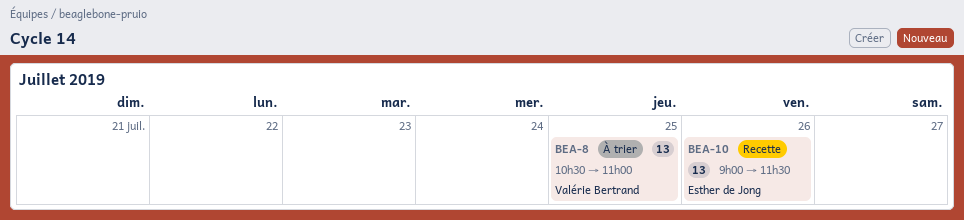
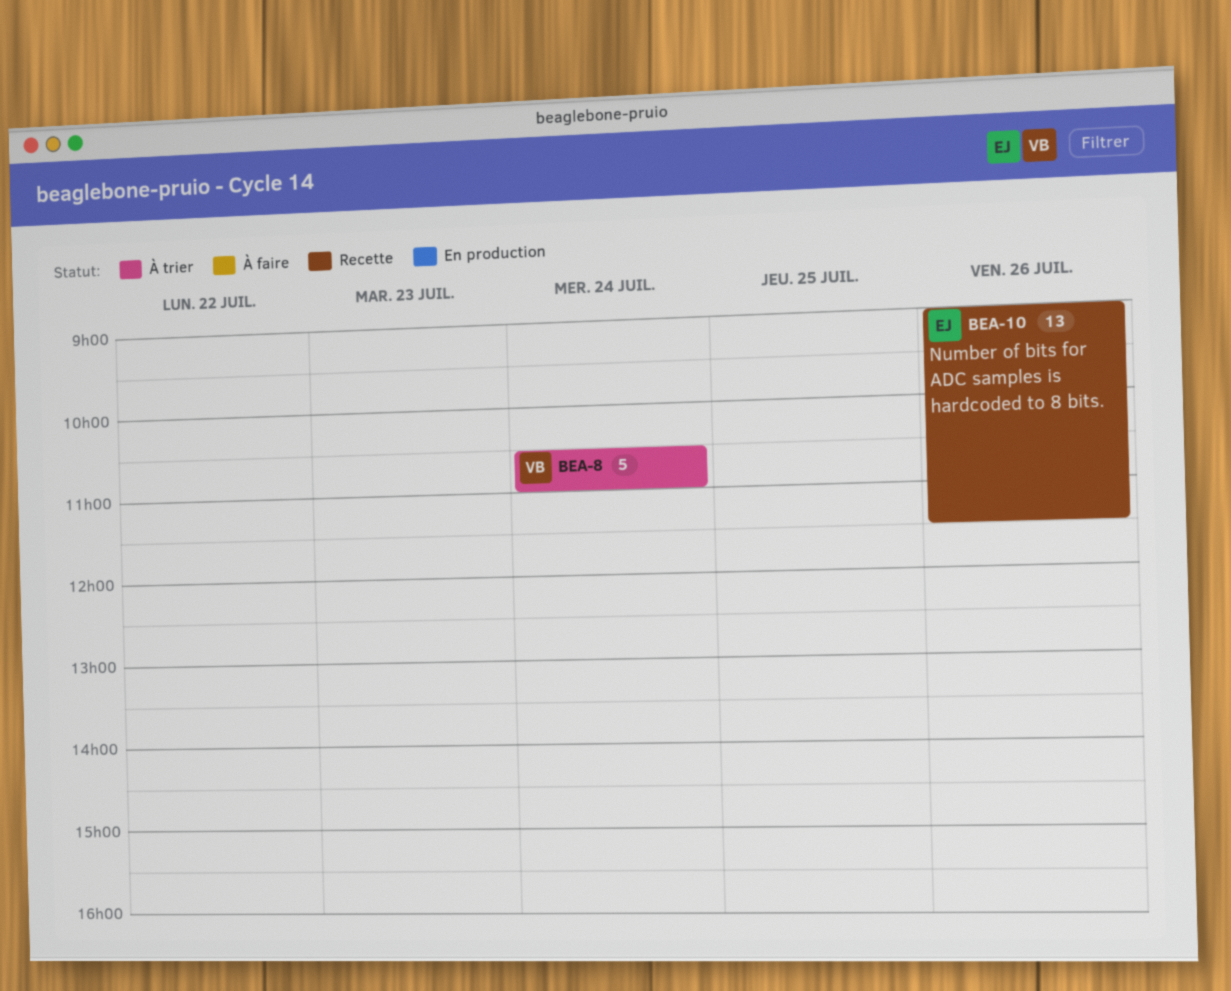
BEA-8, estimate: 13 -> 5
BEA-8, day: Jul 25 -> Jul 24

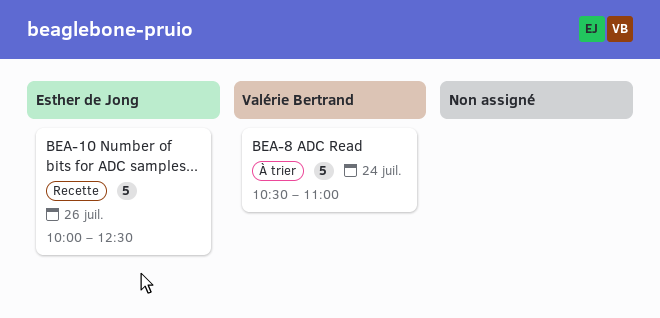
BEA-10, estimate: 13 -> 5
BEA-10, begins: 09:00 -> 10:00
BEA-10, ends: 11:30 -> 12:30

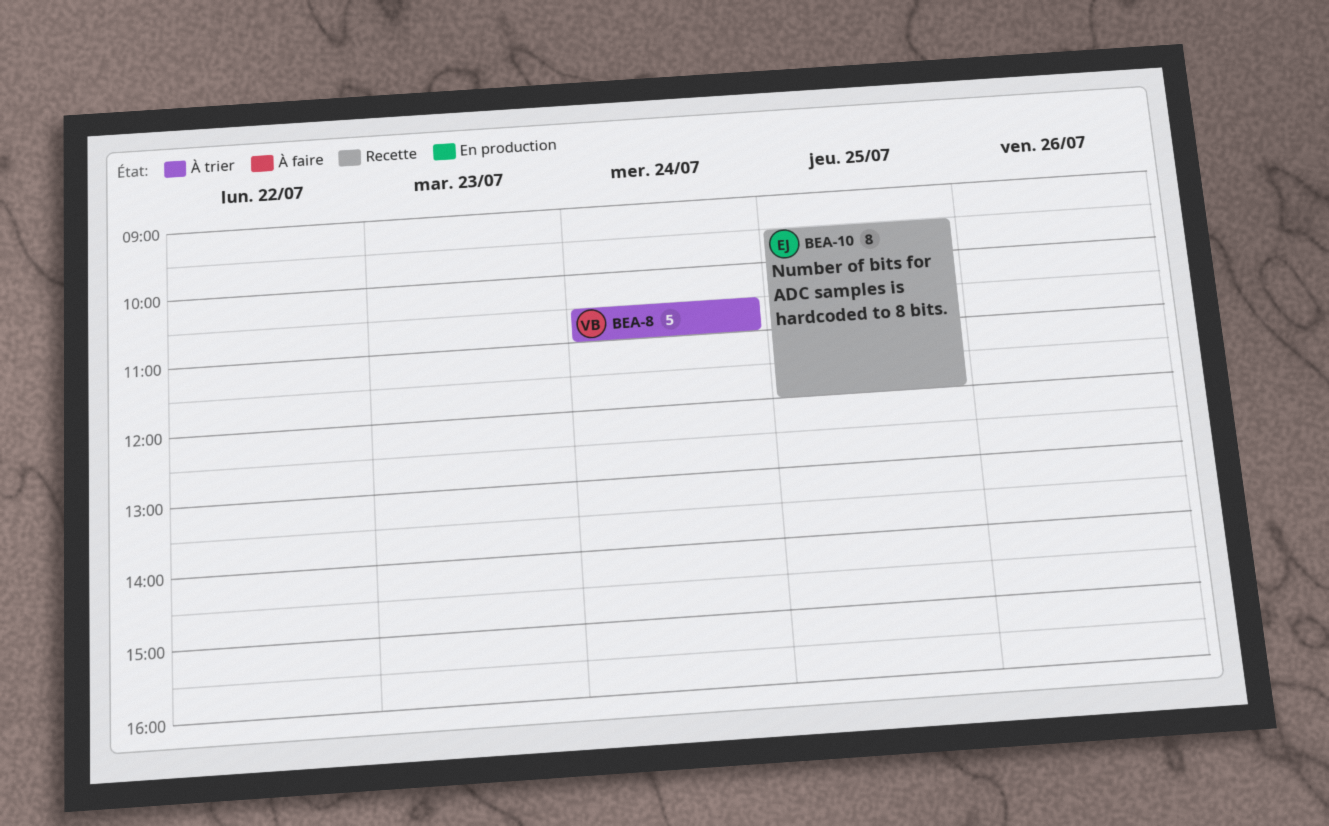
BEA-10, estimate: 5 -> 8
BEA-10, day: Jul 26 -> Jul 25
BEA-10, begins: 10:00 -> 09:30
BEA-10, ends: 12:30 -> 12:00

